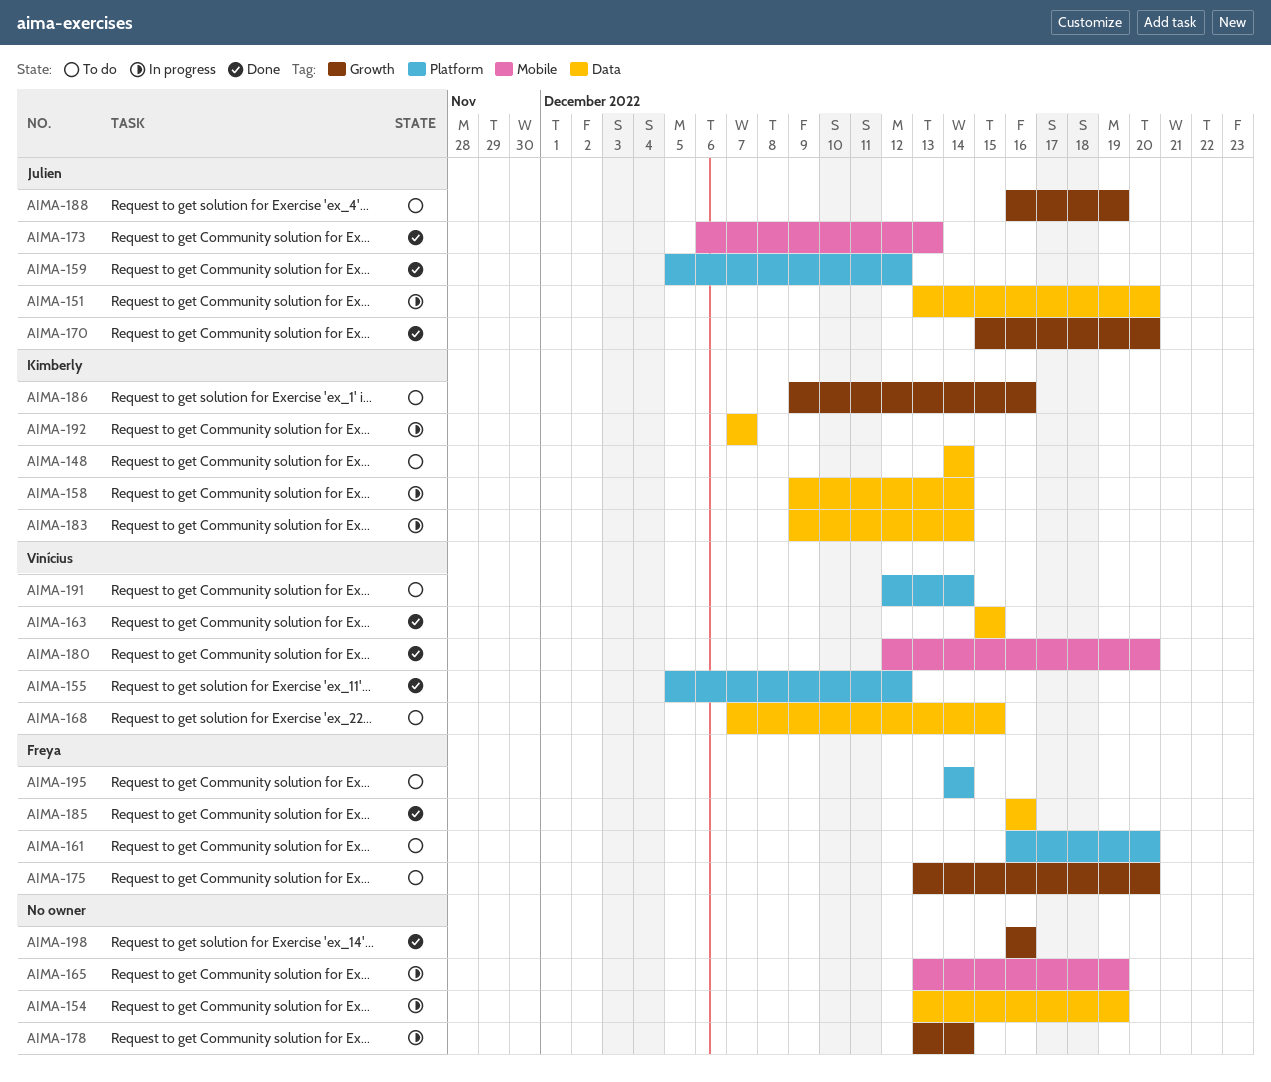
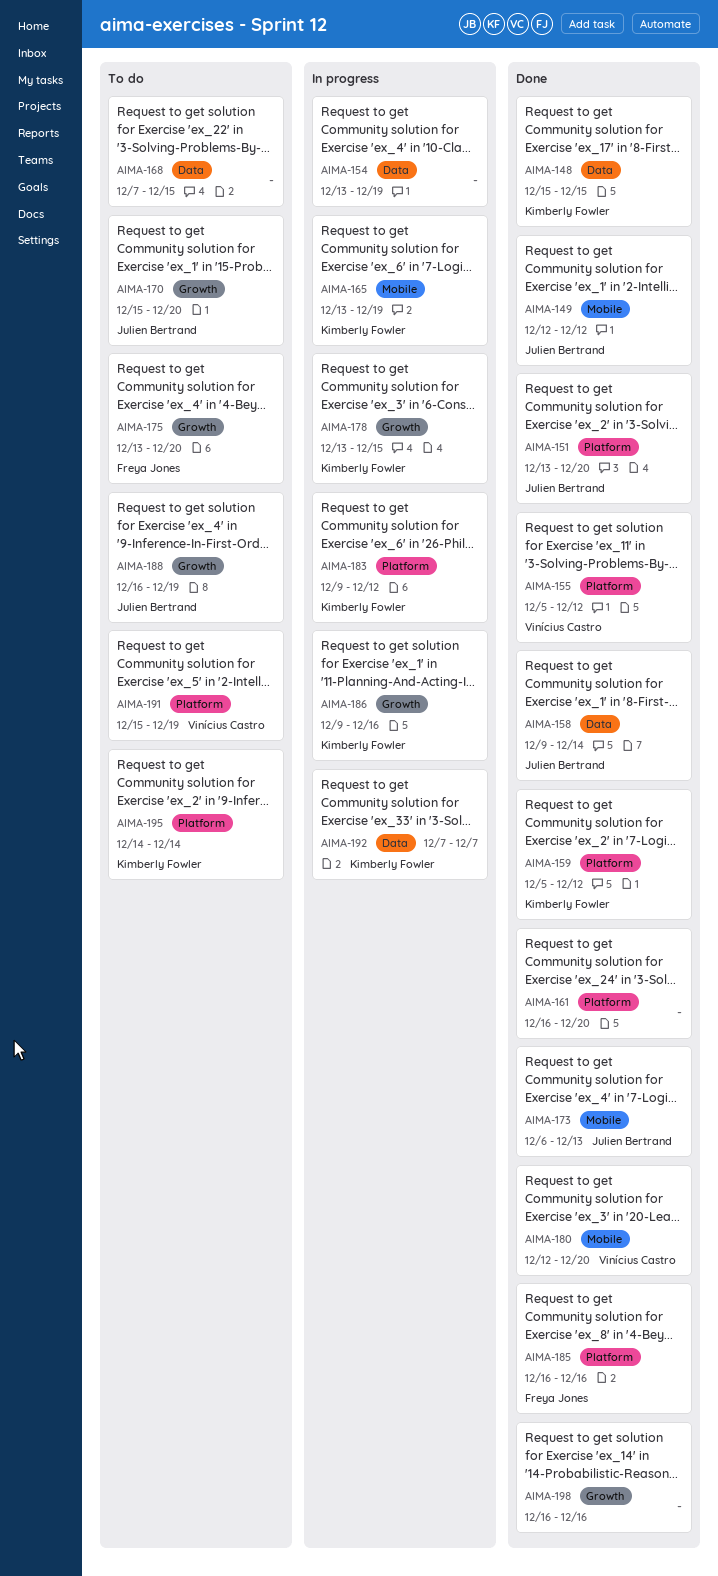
AIMA-148, status: To do -> Done
AIMA-148, start: Dec 14 -> Dec 15
AIMA-148, due: Dec 14 -> Dec 15
AIMA-149: none -> present
AIMA-151, status: In progress -> Done
AIMA-151, label: Data -> Platform
AIMA-158, status: In progress -> Done
AIMA-158, owner: Kimberly Fowler -> Julien Bertrand
AIMA-159, owner: Julien Bertrand -> Kimberly Fowler
AIMA-161, status: To do -> Done
AIMA-161, owner: Freya Jones -> none
AIMA-163: present -> none
AIMA-165, owner: none -> Kimberly Fowler
AIMA-168, owner: Vinícius Castro -> none
AIMA-170, status: Done -> To do
AIMA-178, owner: none -> Kimberly Fowler
AIMA-178, due: Dec 14 -> Dec 15
AIMA-183, label: Data -> Platform
AIMA-183, due: Dec 14 -> Dec 12
AIMA-185, label: Data -> Platform
AIMA-186, status: To do -> In progress
AIMA-191, start: Dec 12 -> Dec 15
AIMA-191, due: Dec 14 -> Dec 19
AIMA-195, owner: Freya Jones -> Kimberly Fowler

